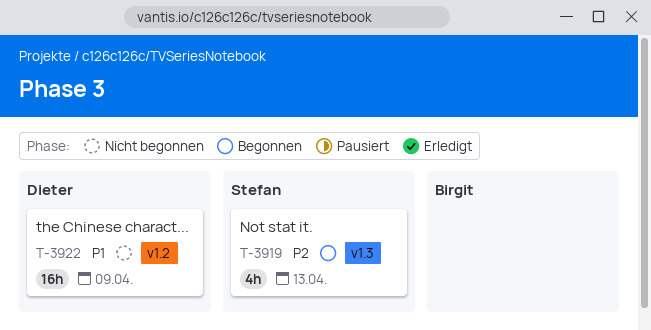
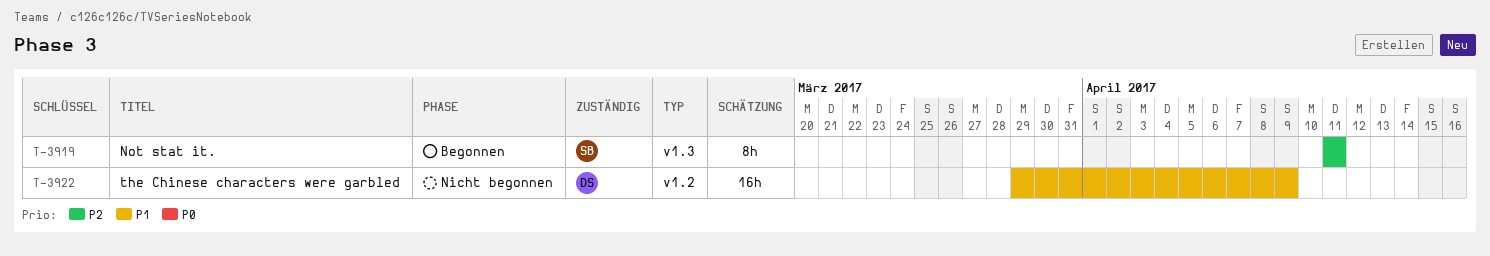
T-3919, estimate: 4h -> 8h
T-3919, due: Apr 13 -> Apr 11

